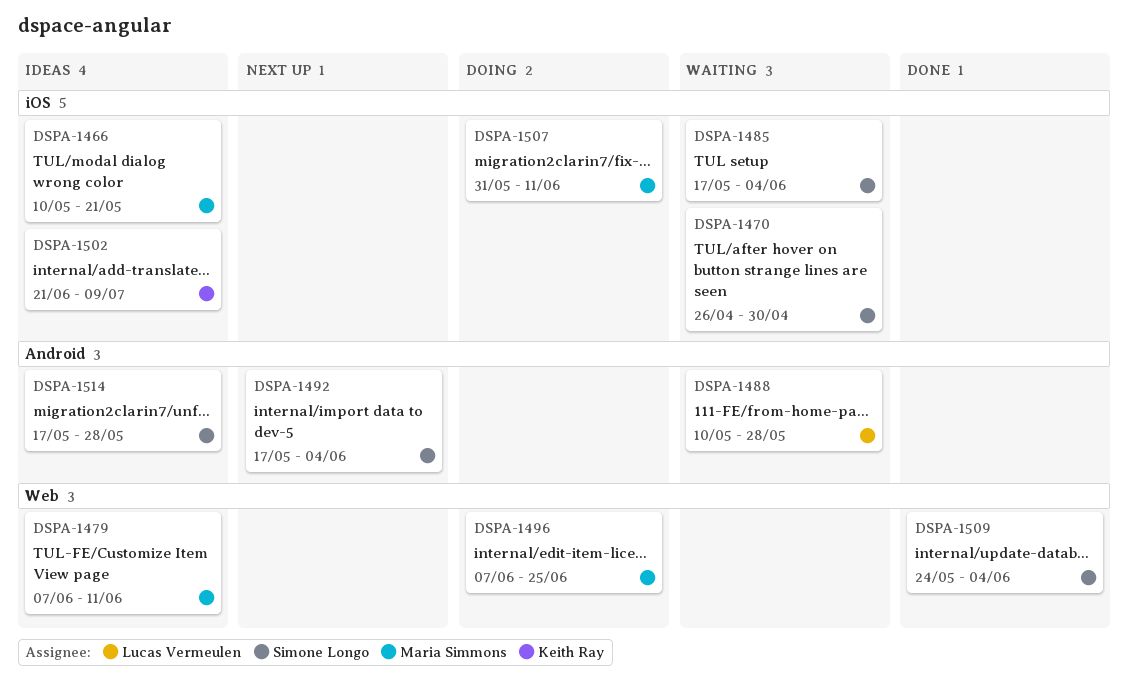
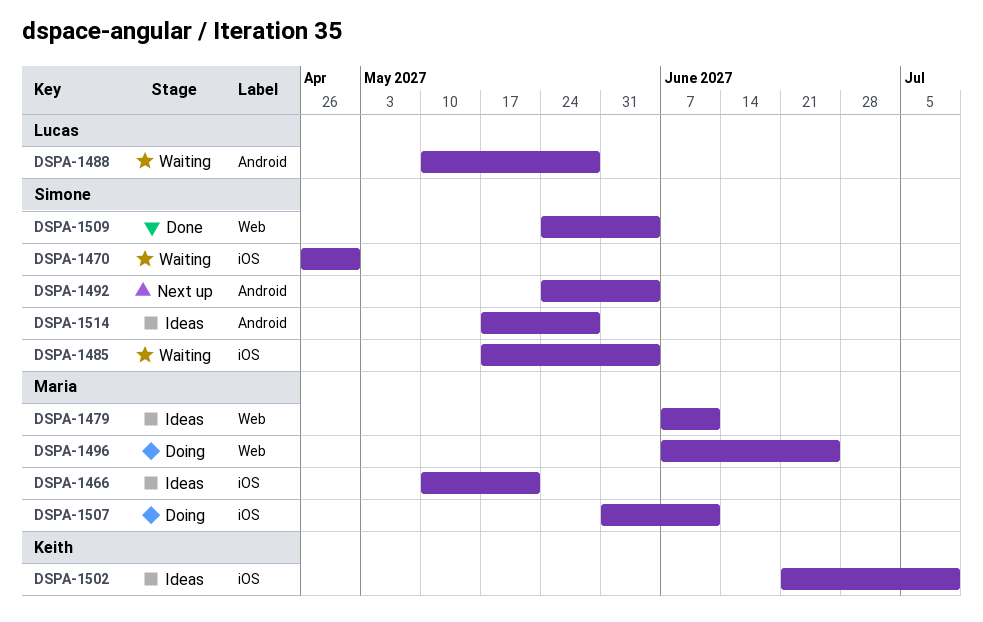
DSPA-1492, start: May 17 -> May 24

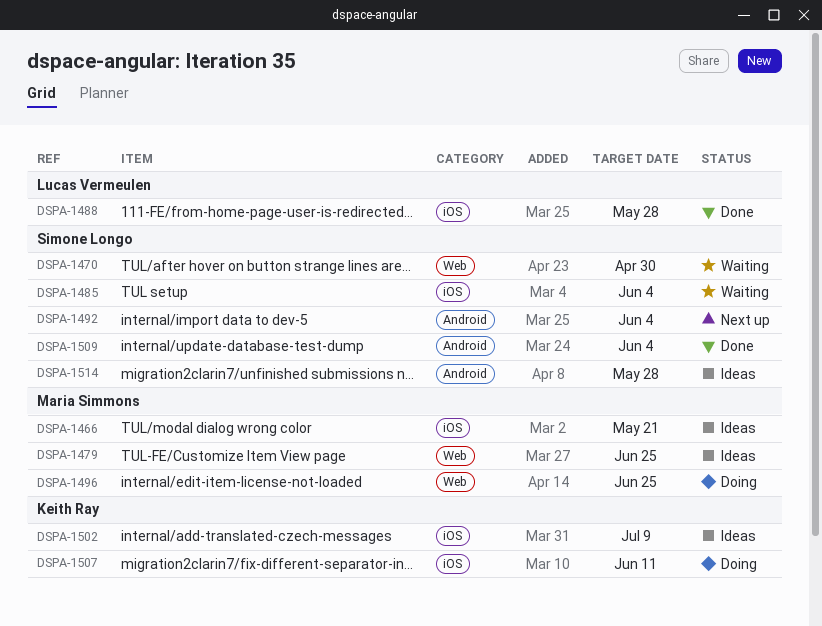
DSPA-1470, label: iOS -> Web
DSPA-1479, due: Jun 11 -> Jun 25
DSPA-1488, status: Waiting -> Done
DSPA-1488, label: Android -> iOS
DSPA-1507, owner: Maria Simmons -> Keith Ray
DSPA-1509, label: Web -> Android

